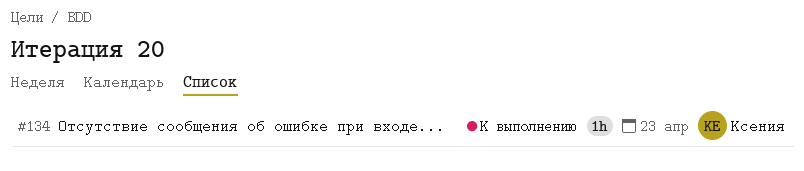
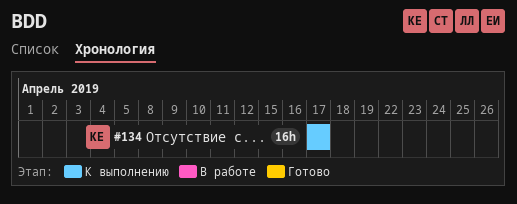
#134, estimate: 1h -> 16h
#134, due: Apr 23 -> Apr 17

